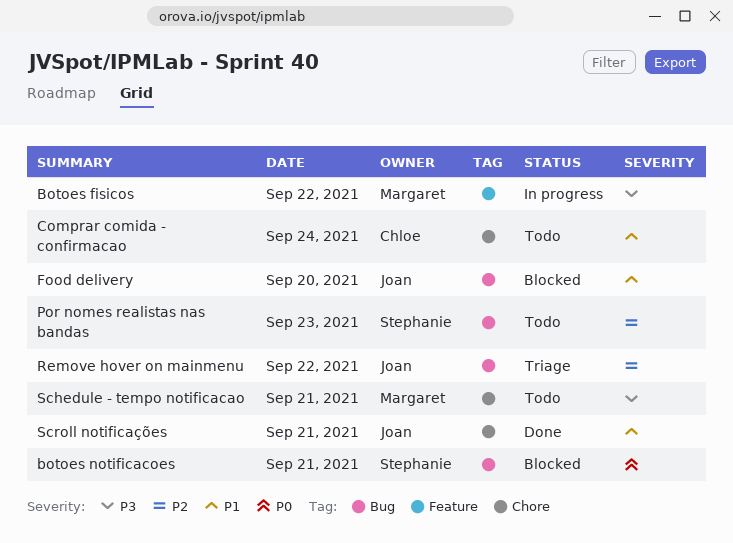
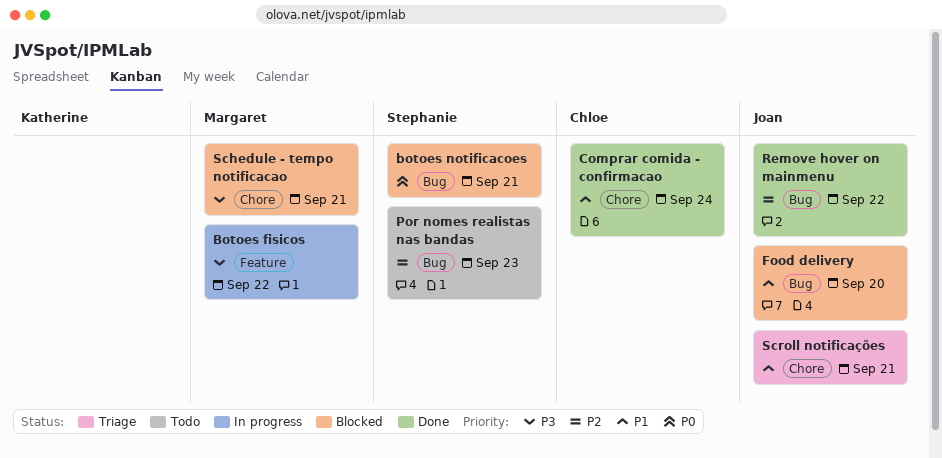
Comprar comida - confirmacao, status: Todo -> Done
Remove hover on mainmenu, status: Triage -> Done
Schedule - tempo notificacao, status: Todo -> Blocked
Scroll notificações, status: Done -> Triage

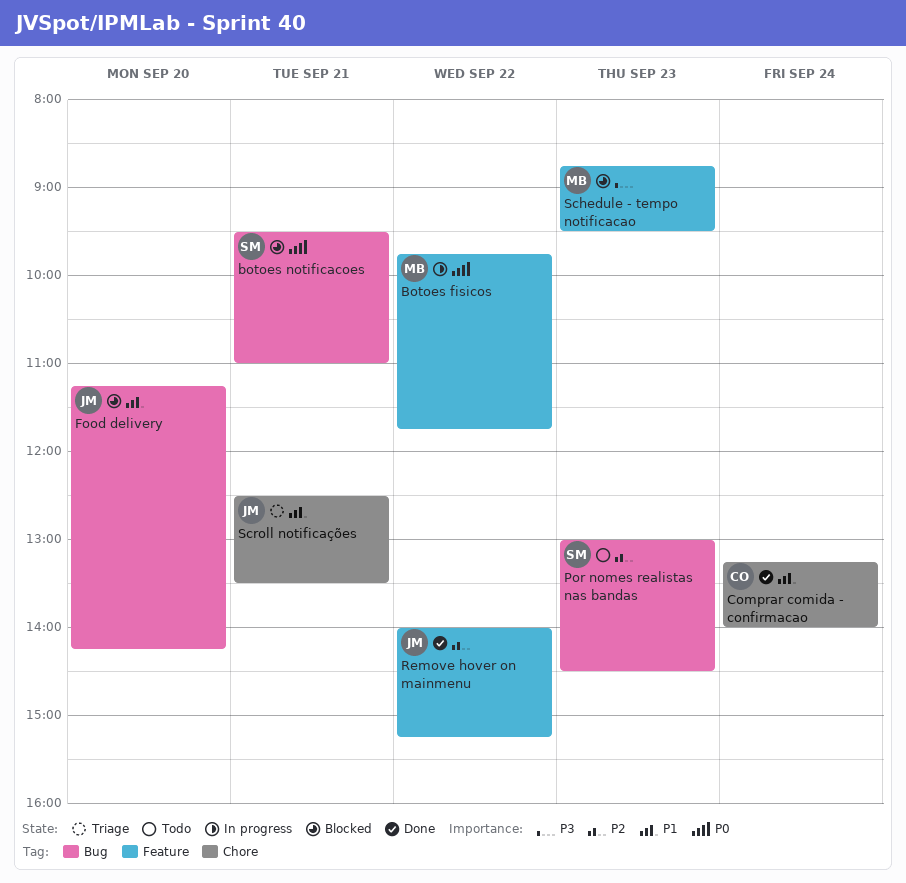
Botoes fisicos, priority: P3 -> P0
Remove hover on mainmenu, label: Bug -> Feature
Schedule - tempo notificacao, label: Chore -> Feature
Schedule - tempo notificacao, day: Sep 21 -> Sep 23

